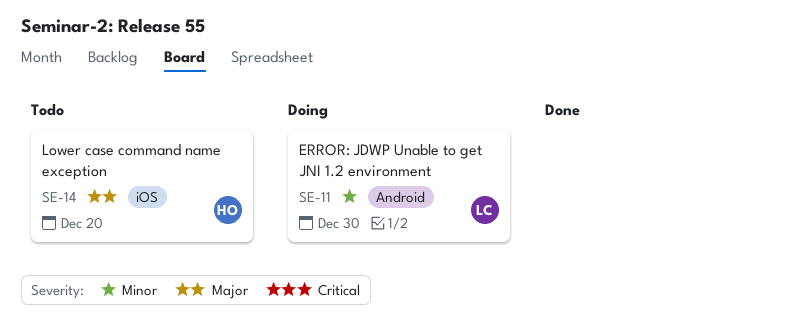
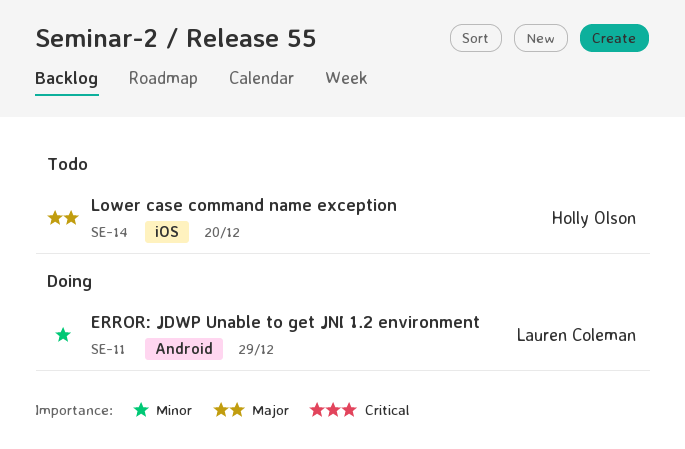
SE-11, due: Dec 30 -> Dec 29

